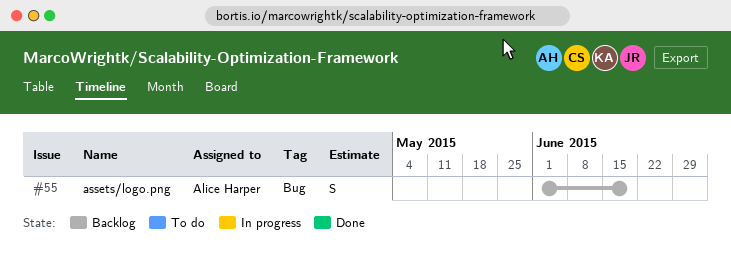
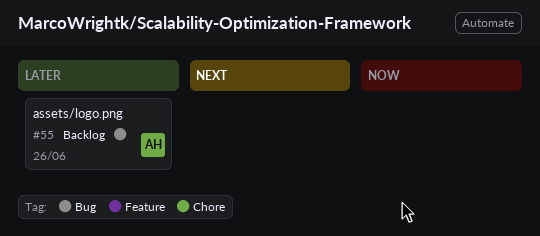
#55, due: Jun 19 -> Jun 26

